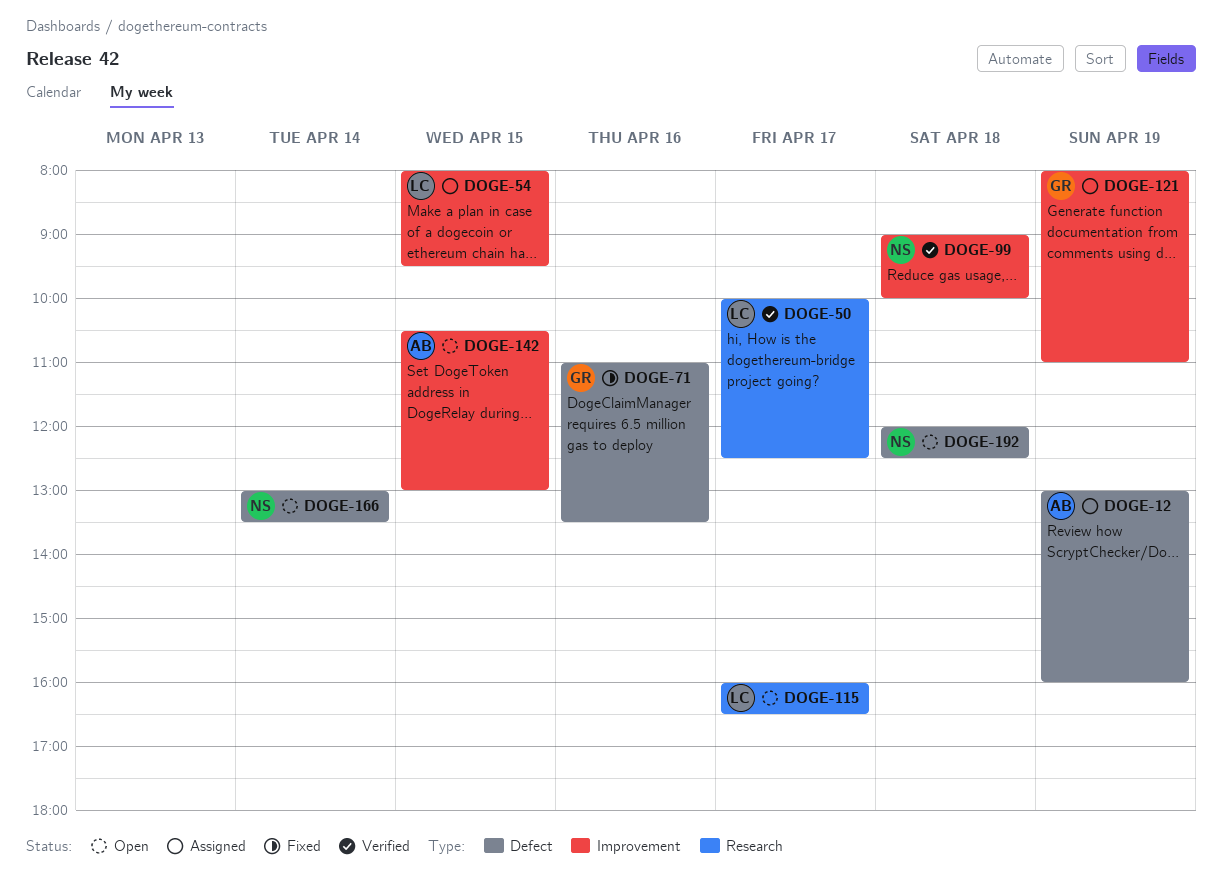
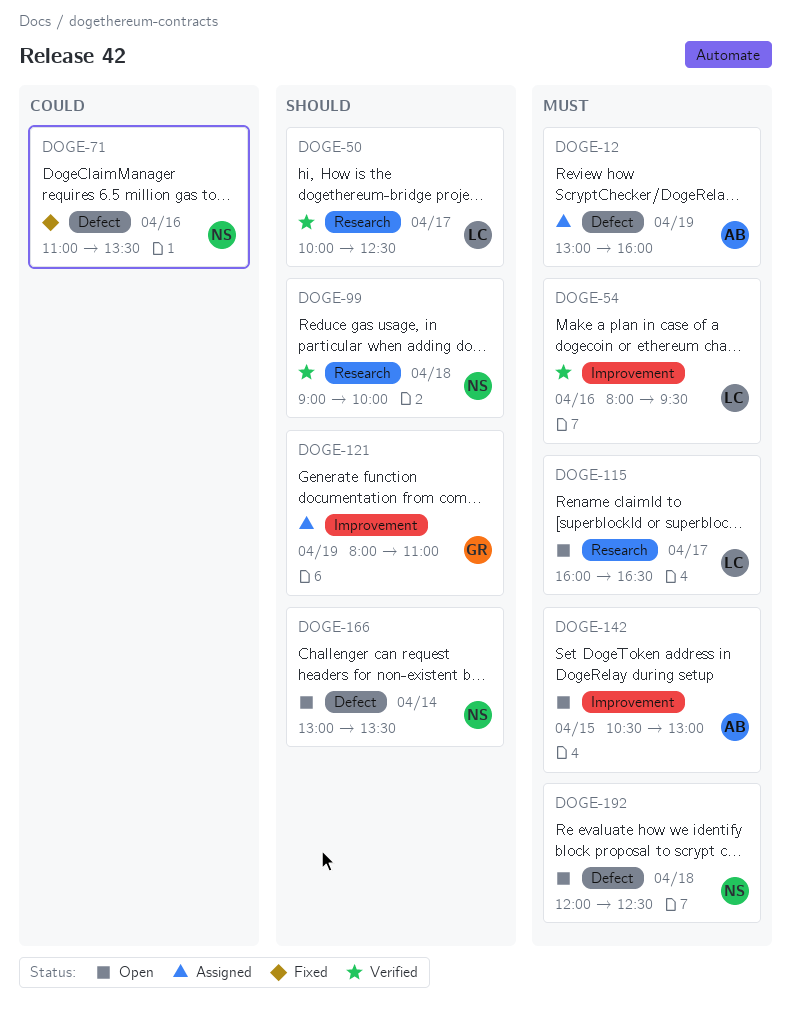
DOGE-54, status: Assigned -> Verified
DOGE-54, day: Apr 15 -> Apr 16
DOGE-71, owner: GR -> NS
DOGE-99, label: Improvement -> Research

